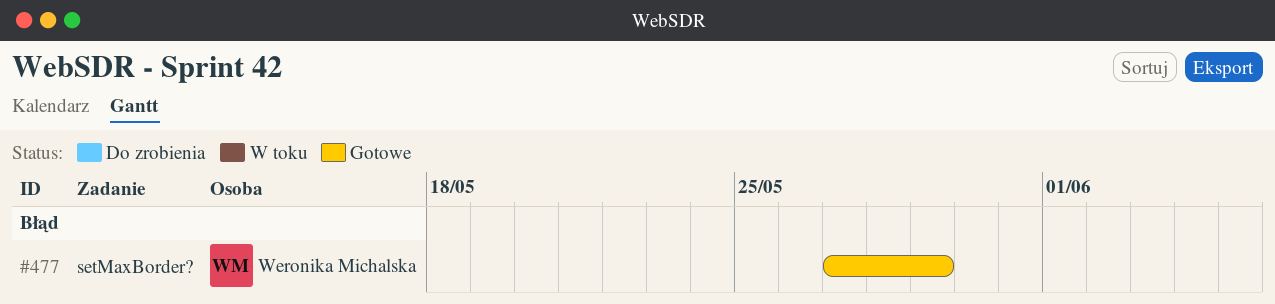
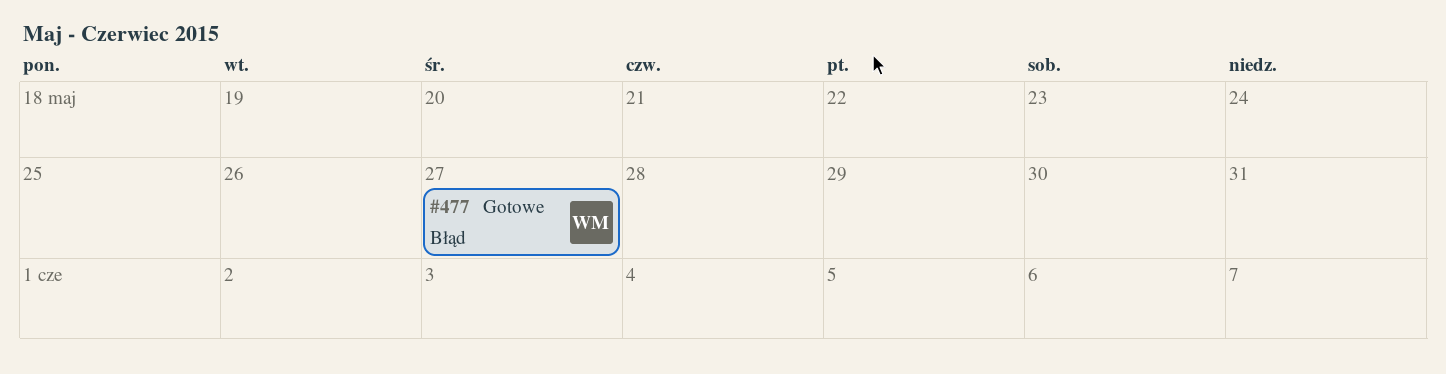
#477, due: May 29 -> May 27

